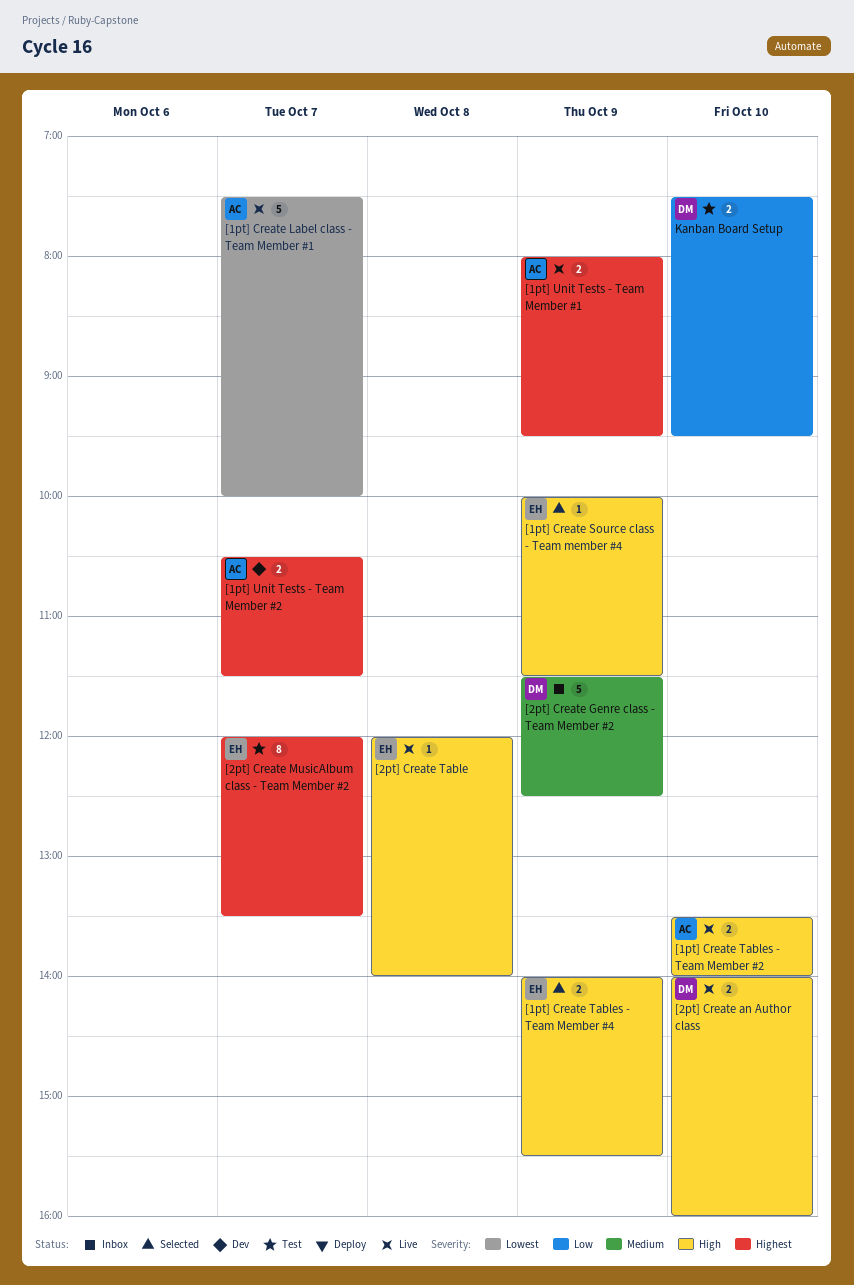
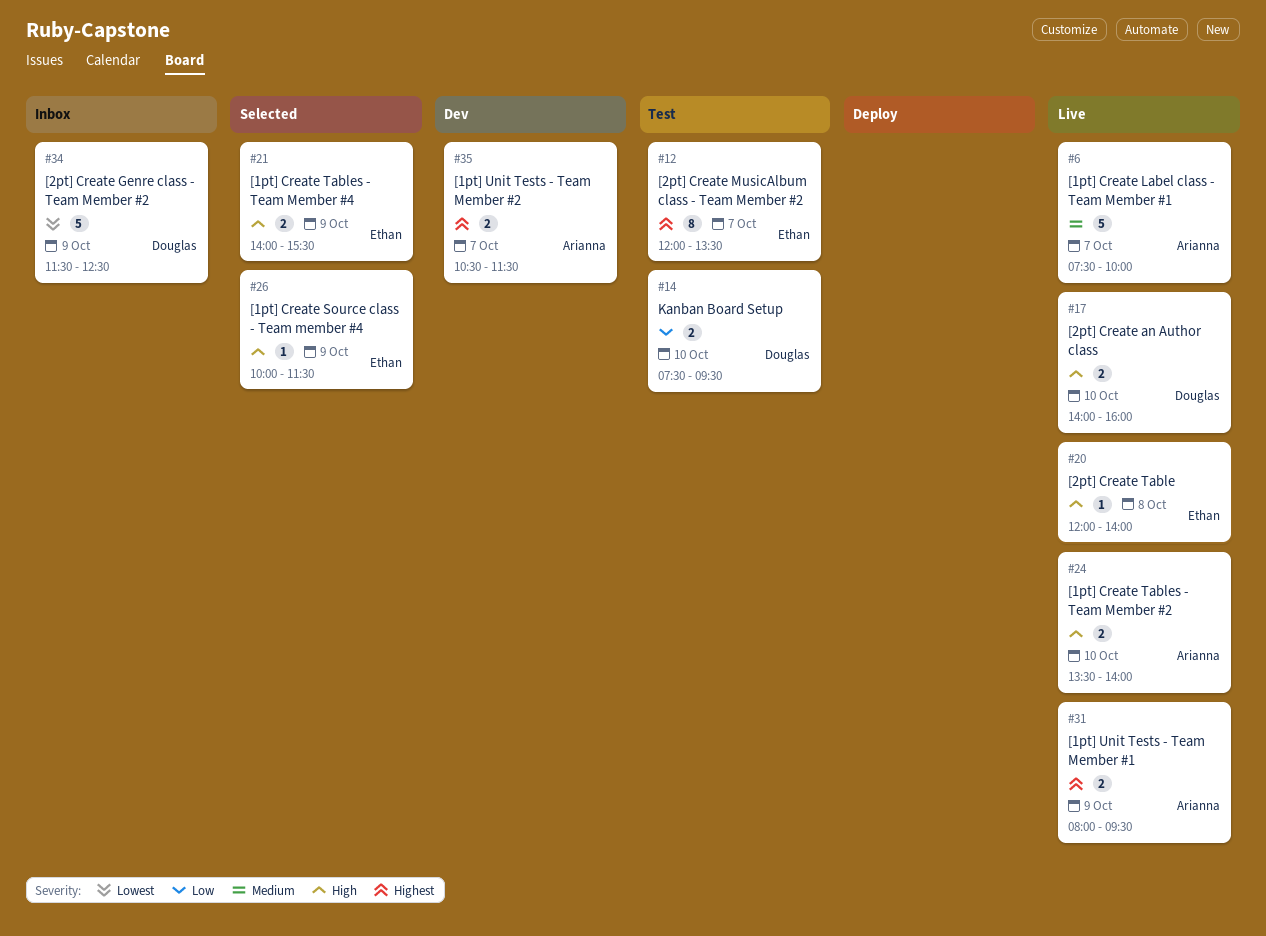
[1pt] Create Label class - Team Member #1, priority: Lowest -> Medium
[2pt] Create Genre class - Team Member #2, priority: Medium -> Lowest

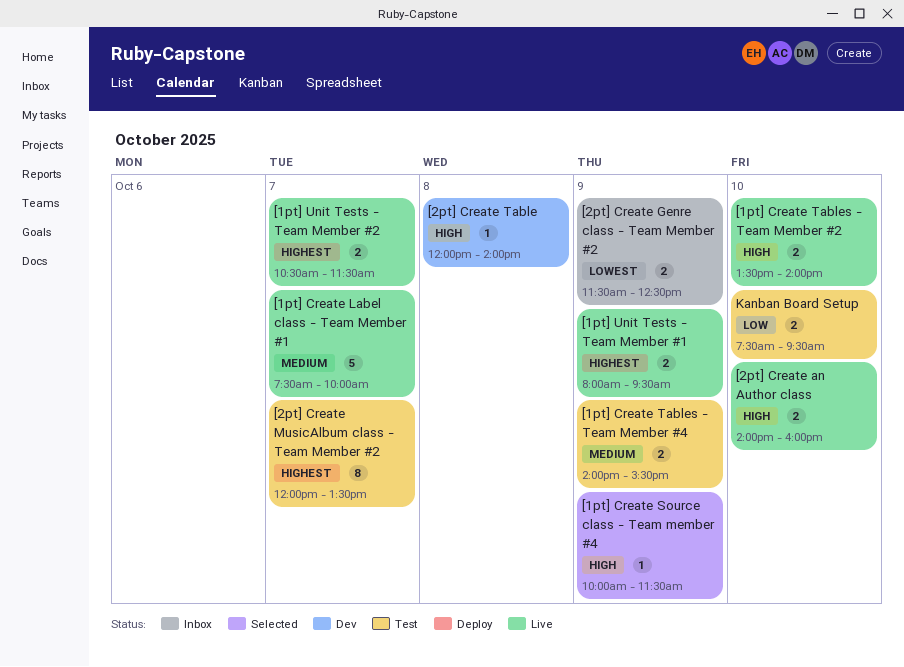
[1pt] Create Tables - Team Member #4, status: Selected -> Test
[1pt] Create Tables - Team Member #4, priority: High -> Medium
[1pt] Unit Tests - Team Member #2, status: Dev -> Live
[2pt] Create Genre class - Team Member #2, estimate: 5 -> 2
[2pt] Create Table, status: Live -> Dev

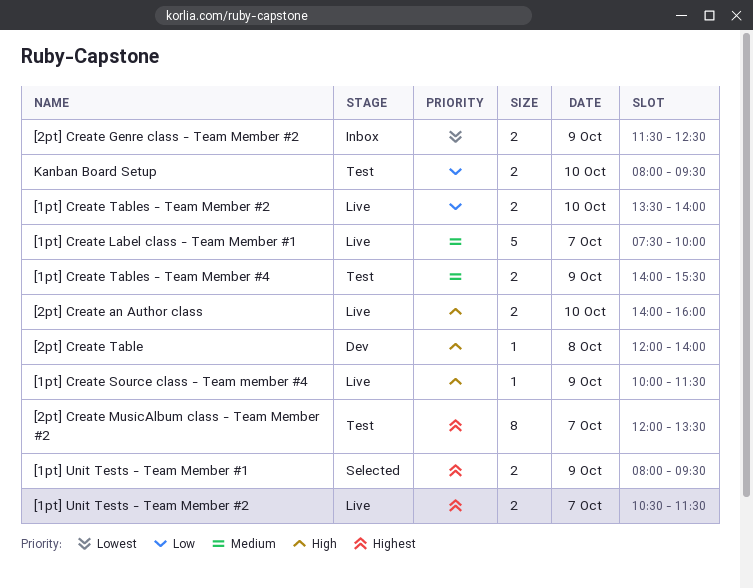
[1pt] Create Source class - Team member #4, status: Selected -> Live
[1pt] Create Tables - Team Member #2, priority: High -> Low
[1pt] Unit Tests - Team Member #1, status: Live -> Selected
Kanban Board Setup, begins: 07:30 -> 08:00

